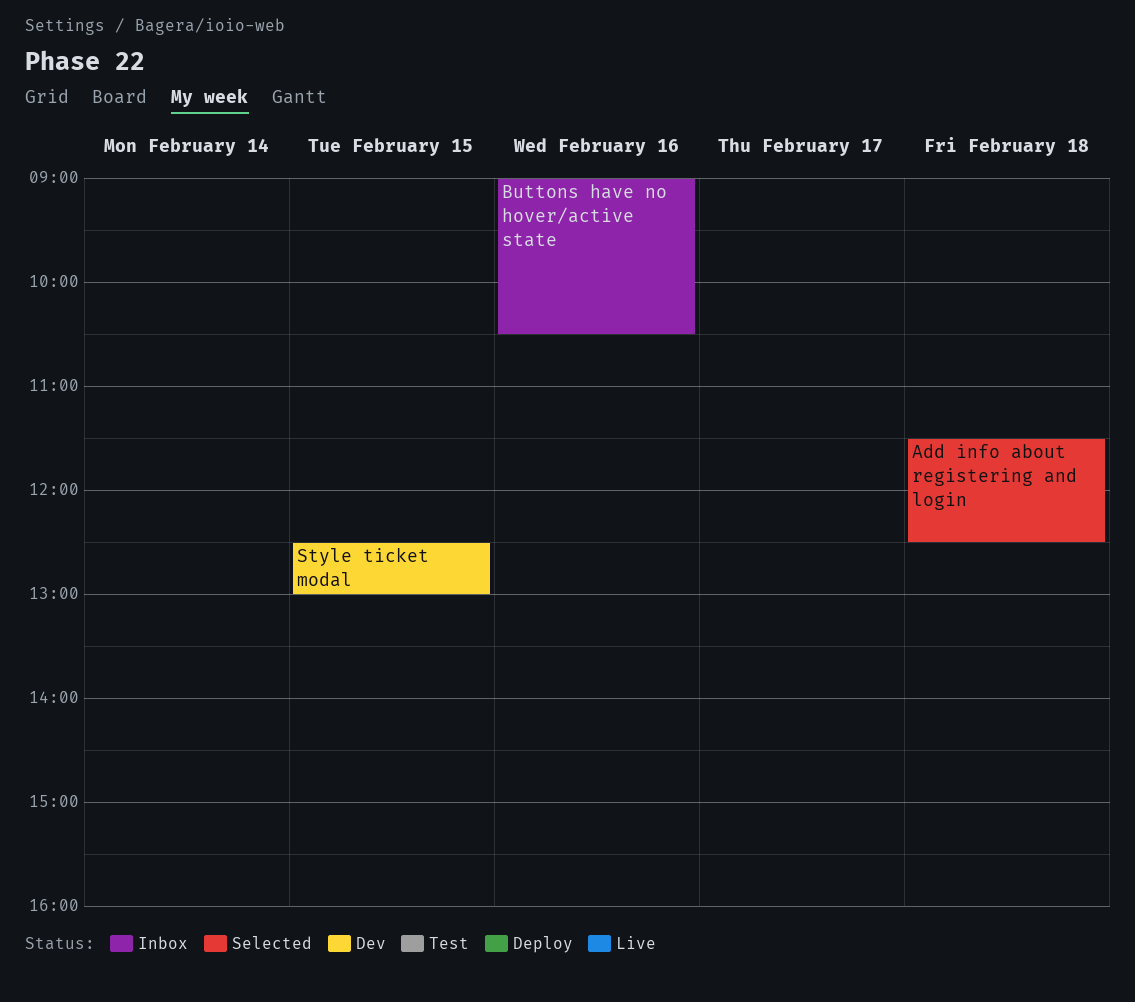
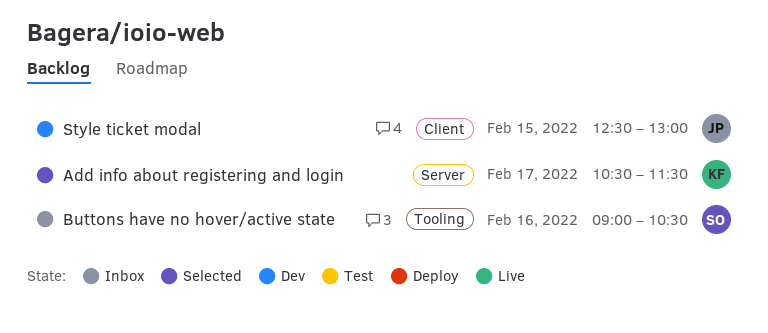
Add info about registering and login, day: Feb 18 -> Feb 17
Add info about registering and login, begins: 11:30 -> 10:30
Add info about registering and login, ends: 12:30 -> 11:30

